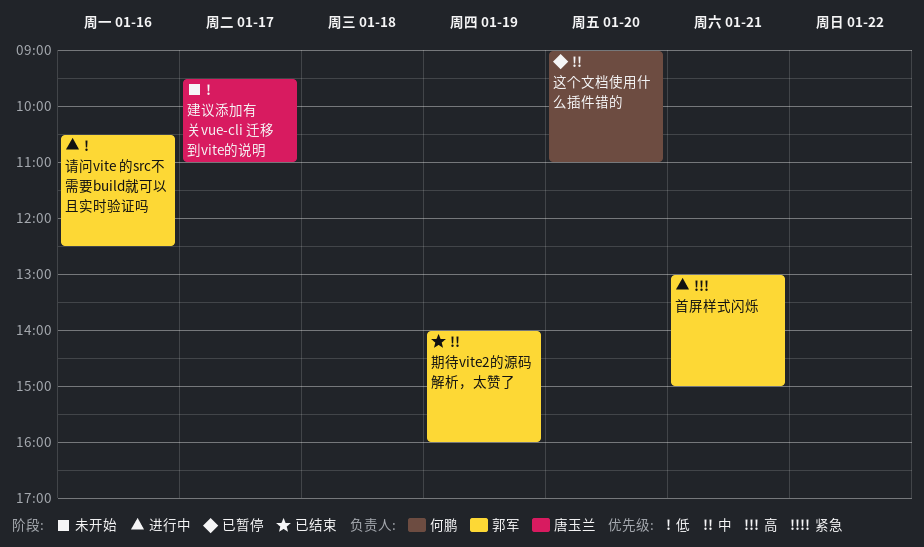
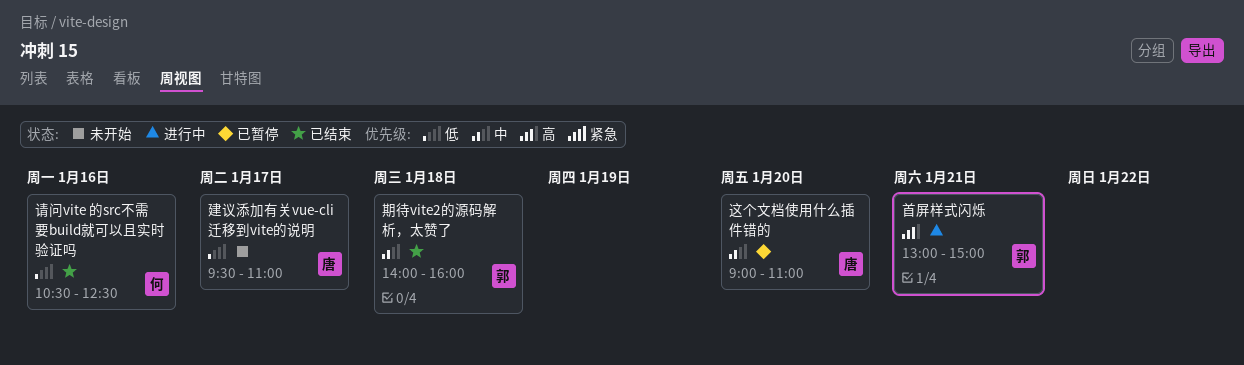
期待vite2的源码解析，太赞了, day: Jan 19 -> Jan 18
请问vite 的src不需要build就可以且实时验证吗, status: 进行中 -> 已结束
请问vite 的src不需要build就可以且实时验证吗, owner: 郭军 -> 何鹏
这个文档使用什么插件错的, owner: 何鹏 -> 唐玉兰

